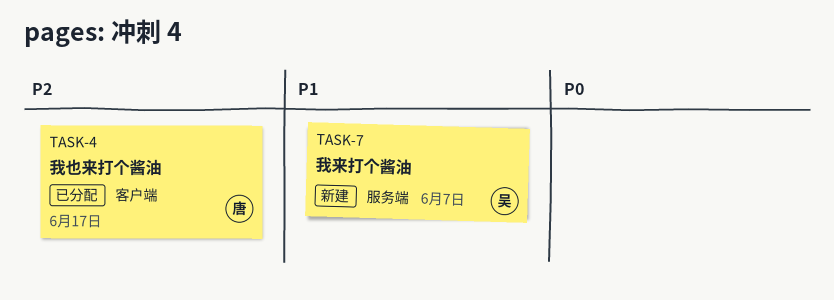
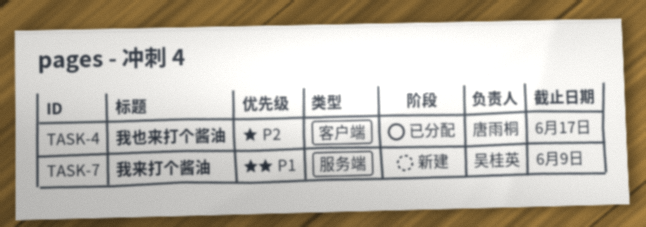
TASK-7, due: Jun 7 -> Jun 9

